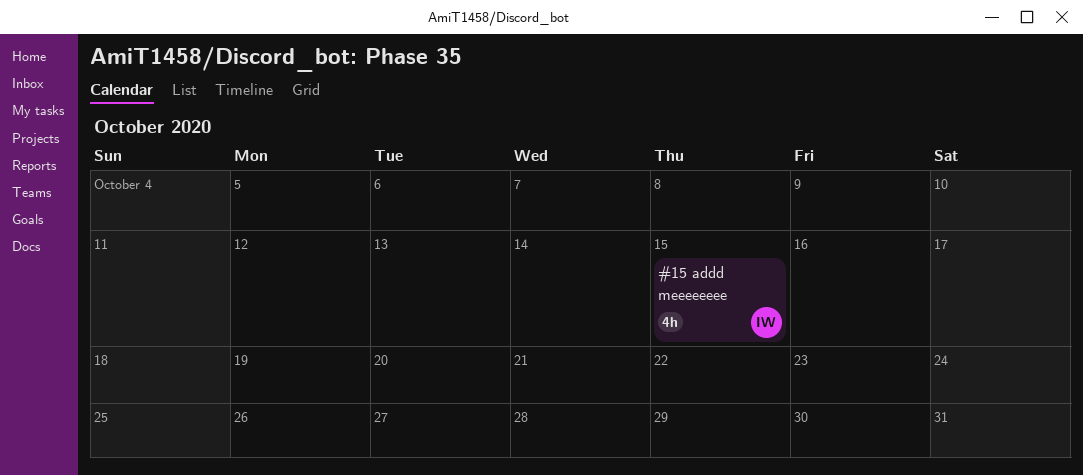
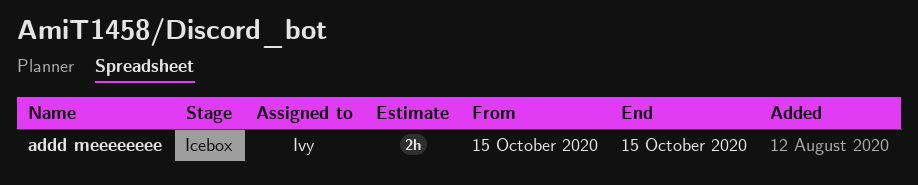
addd meeeeeeee, estimate: 4h -> 2h

